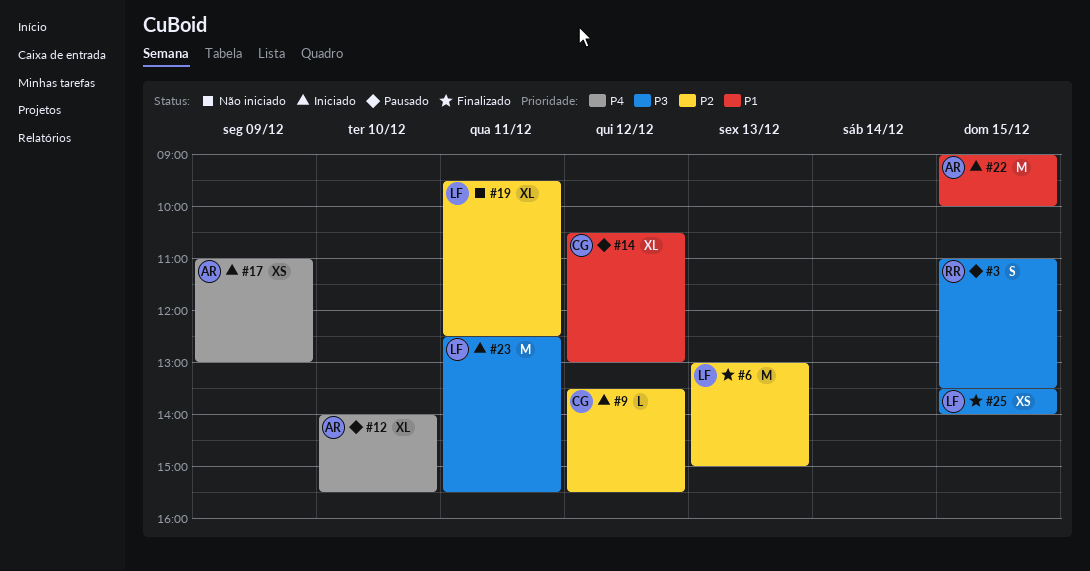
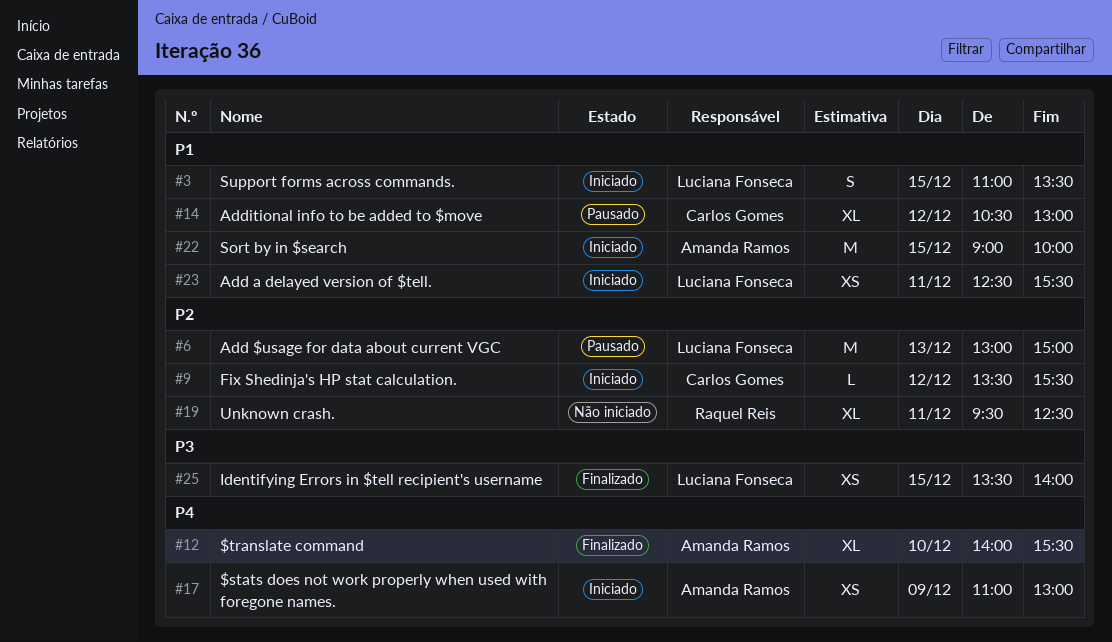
#3, status: Pausado -> Iniciado
#3, owner: Raquel Reis -> Luciana Fonseca
#3, priority: P3 -> P1
#6, status: Finalizado -> Pausado
#12, status: Pausado -> Finalizado
#19, owner: Luciana Fonseca -> Raquel Reis
#23, priority: P3 -> P1
#23, estimate: M -> XS

